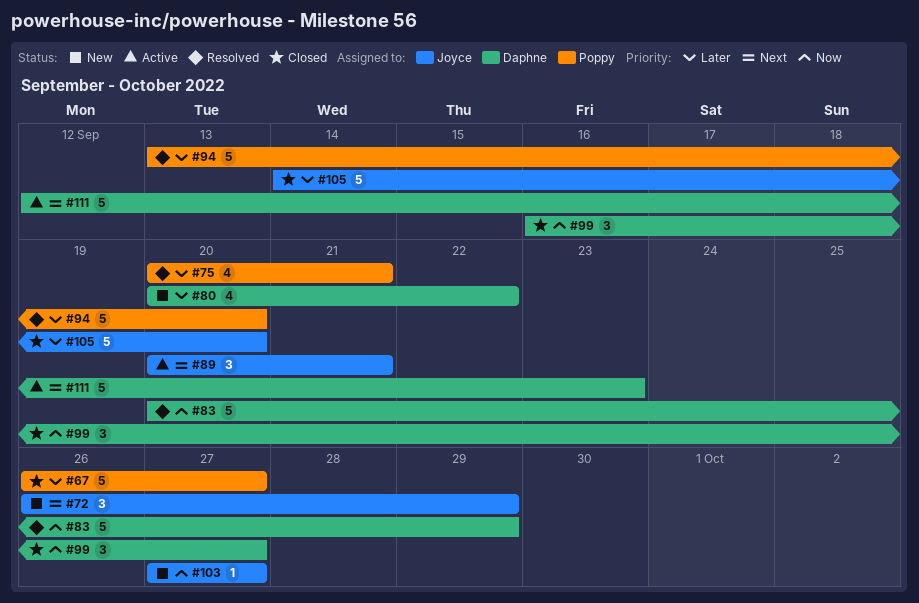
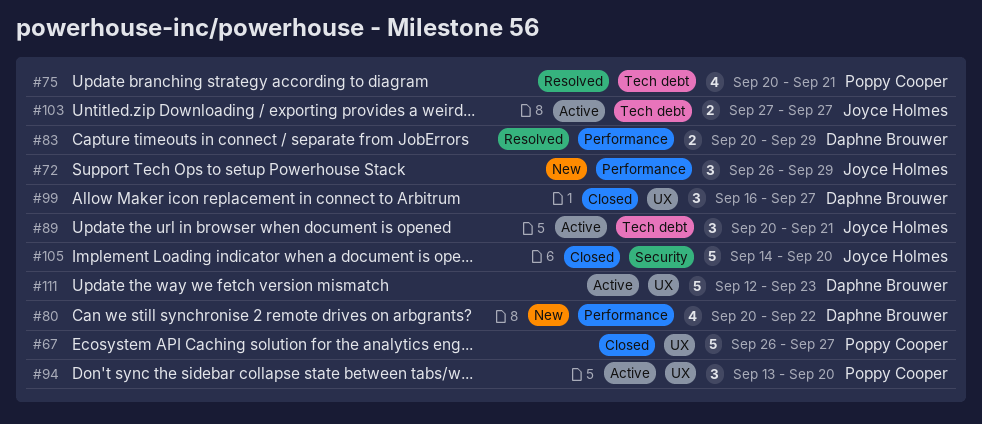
#83, estimate: 5 -> 2
#94, status: Resolved -> Active
#94, estimate: 5 -> 3
#103, status: New -> Active
#103, estimate: 1 -> 2

